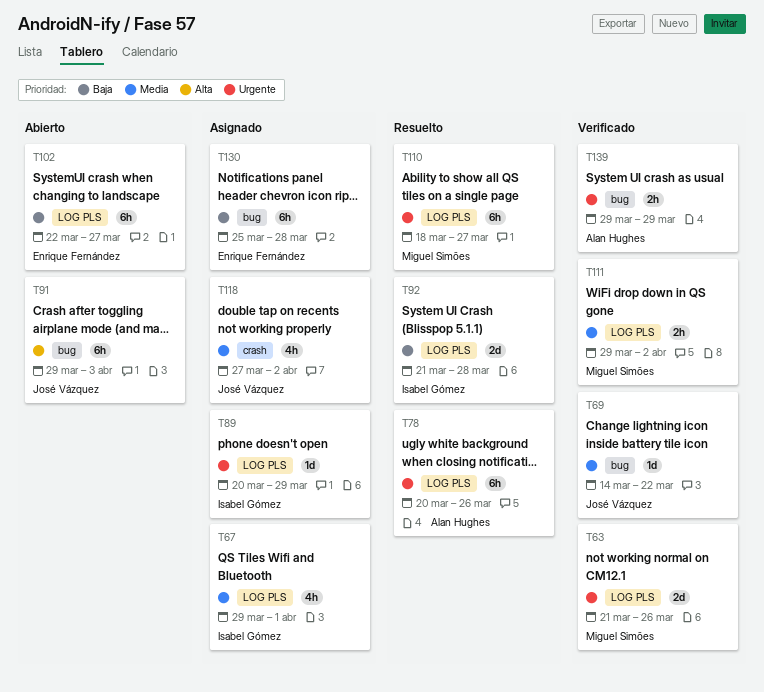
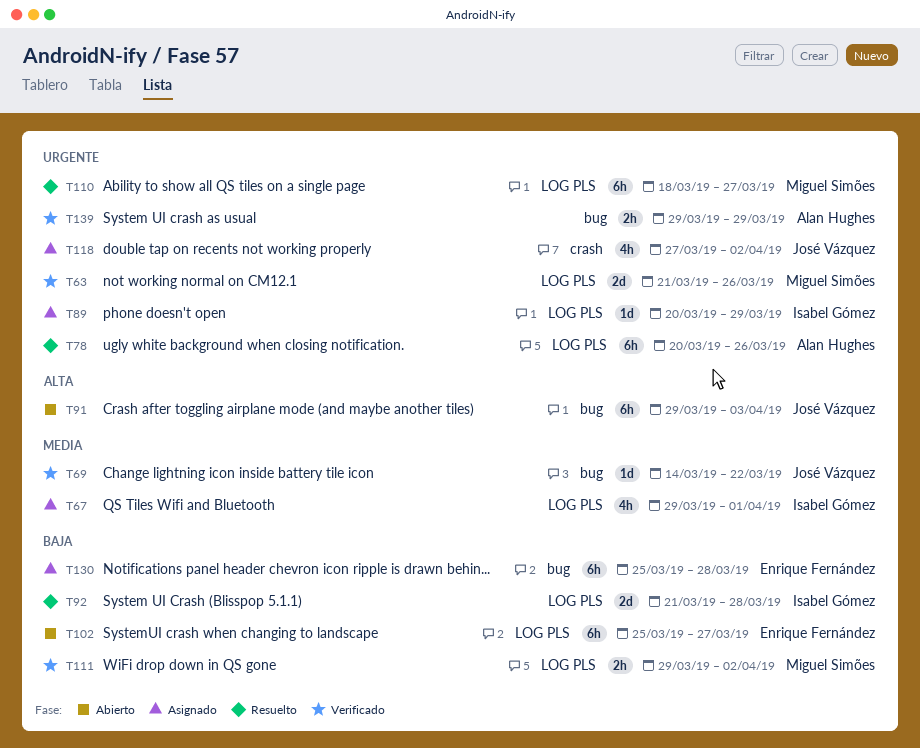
T102, start: Mar 22 -> Mar 25
T111, priority: Media -> Baja
T118, priority: Media -> Urgente

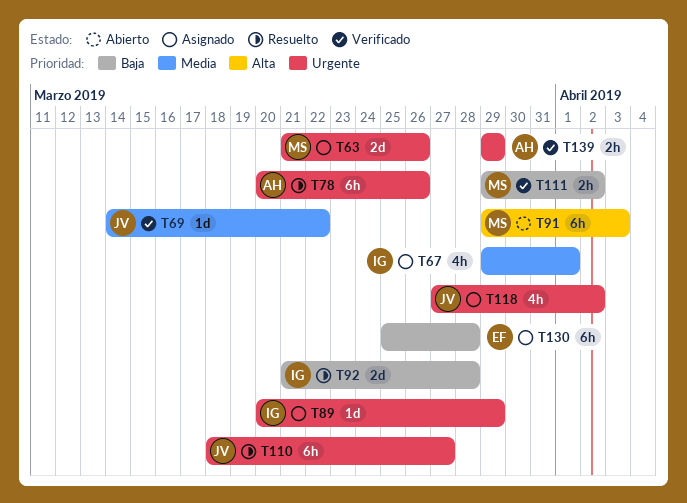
T63, status: Verificado -> Asignado
T91, owner: José Vázquez -> Miguel Simões
T102: present -> none
T110, owner: Miguel Simões -> José Vázquez

